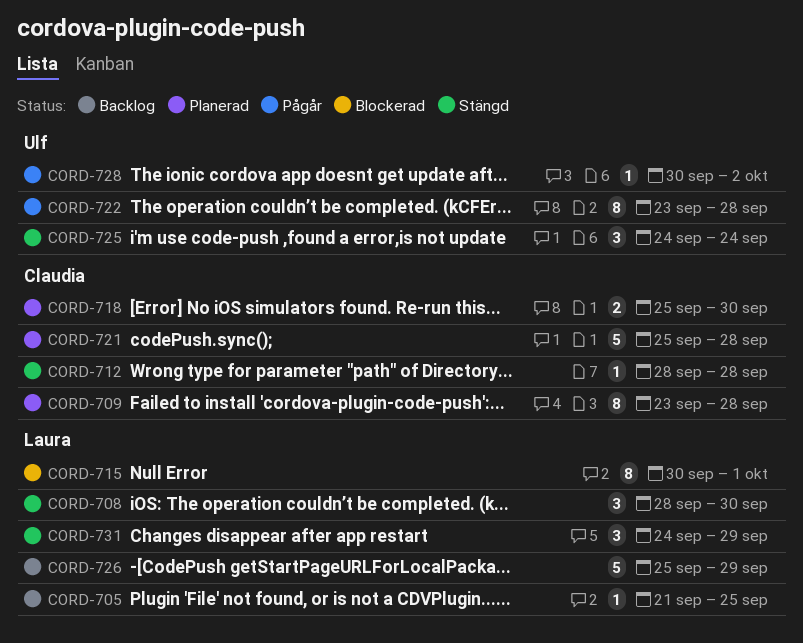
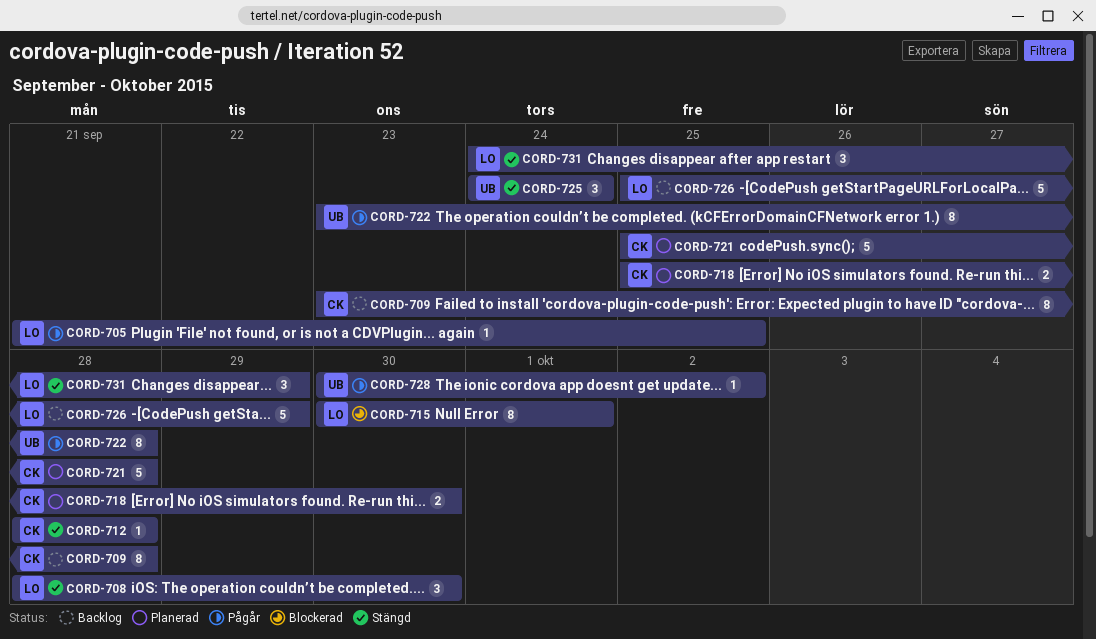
CORD-705, status: Backlog -> Pågår
CORD-709, status: Planerad -> Backlog

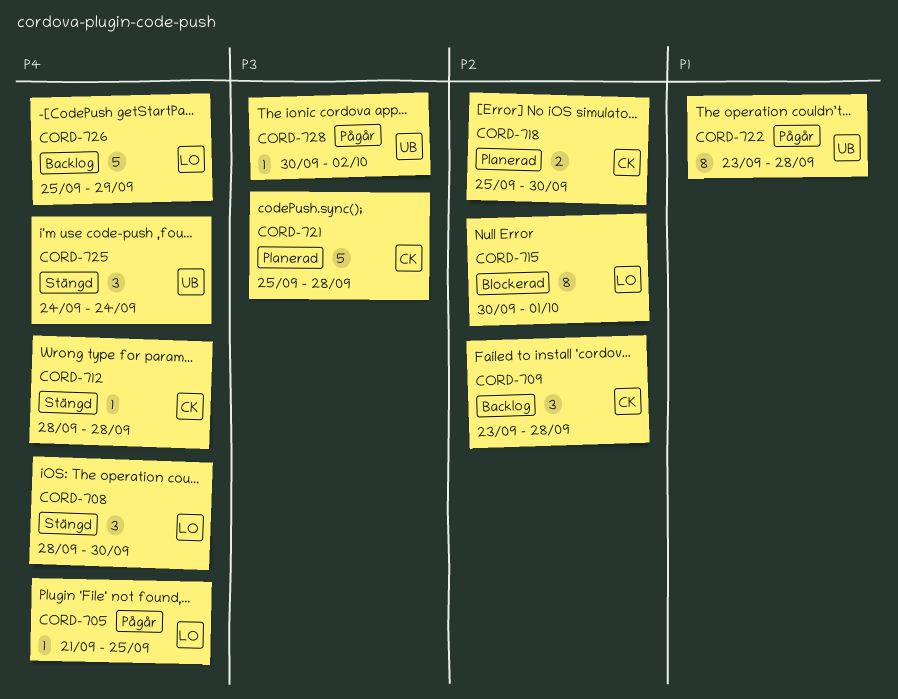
CORD-709, estimate: 8 -> 3
CORD-731: present -> none

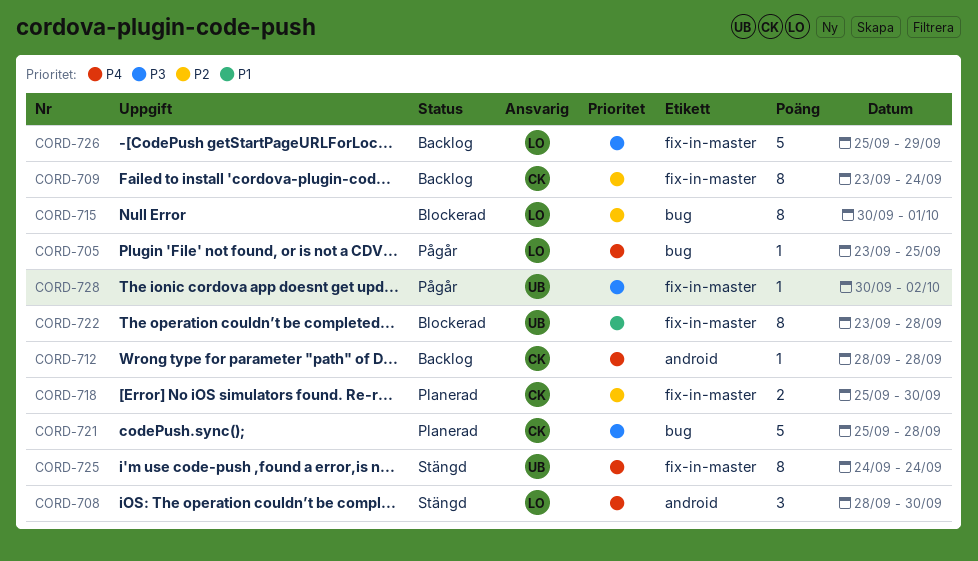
CORD-705, start: Sep 21 -> Sep 23
CORD-709, estimate: 3 -> 8
CORD-709, due: Sep 28 -> Sep 24
CORD-712, status: Stängd -> Backlog
CORD-722, status: Pågår -> Blockerad
CORD-725, estimate: 3 -> 8
CORD-726, priority: P4 -> P3

